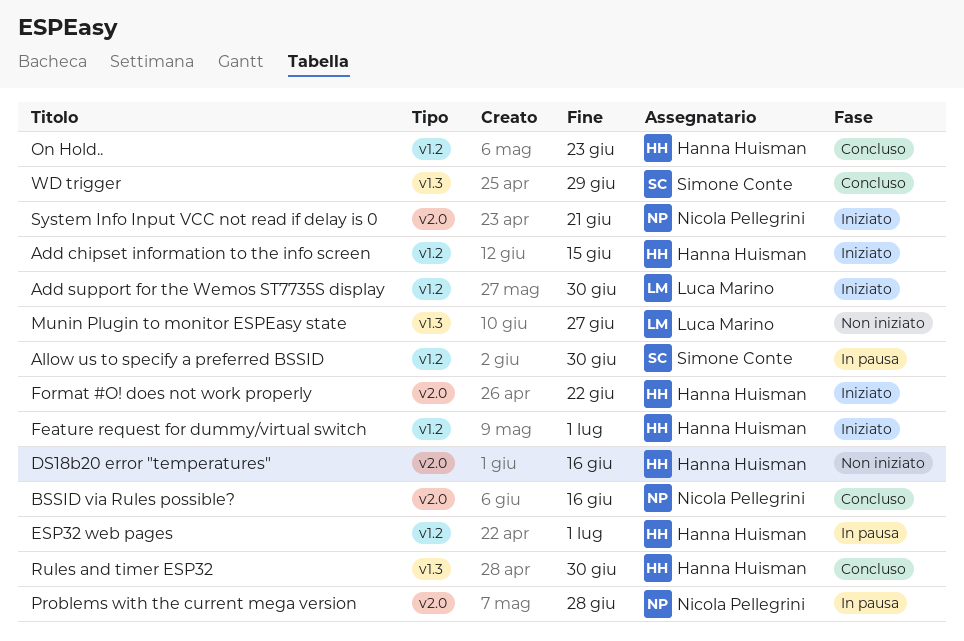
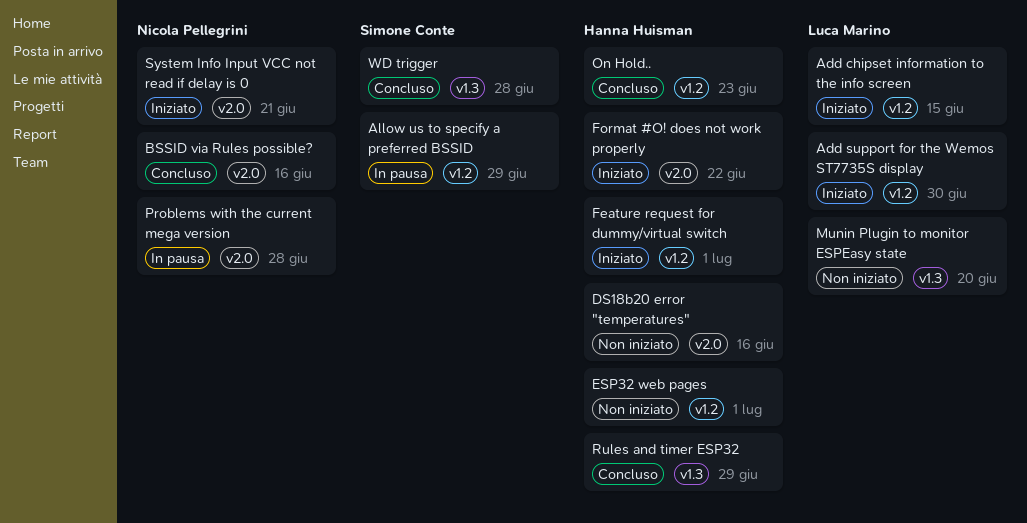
Add chipset information to the info screen, owner: Hanna Huisman -> Luca Marino
Allow us to specify a preferred BSSID, due: Jun 30 -> Jun 29
ESP32 web pages, status: In pausa -> Non iniziato
Munin Plugin to monitor ESPEasy state, due: Jun 27 -> Jun 20
Rules and timer ESP32, due: Jun 30 -> Jun 29
WD trigger, due: Jun 29 -> Jun 28

